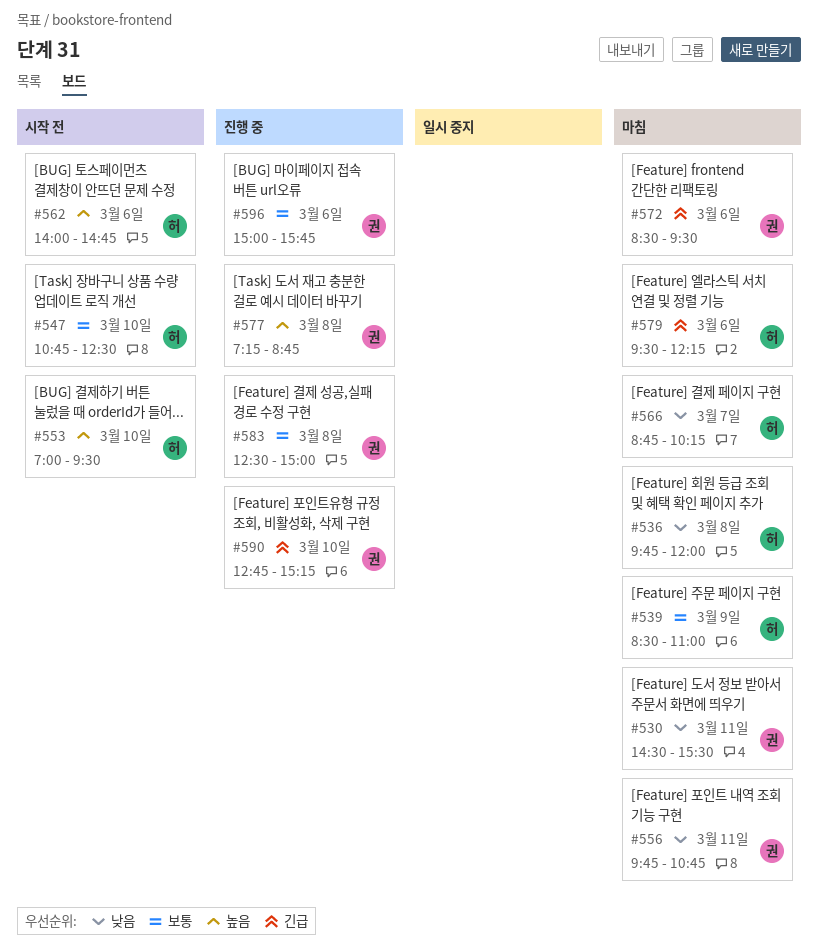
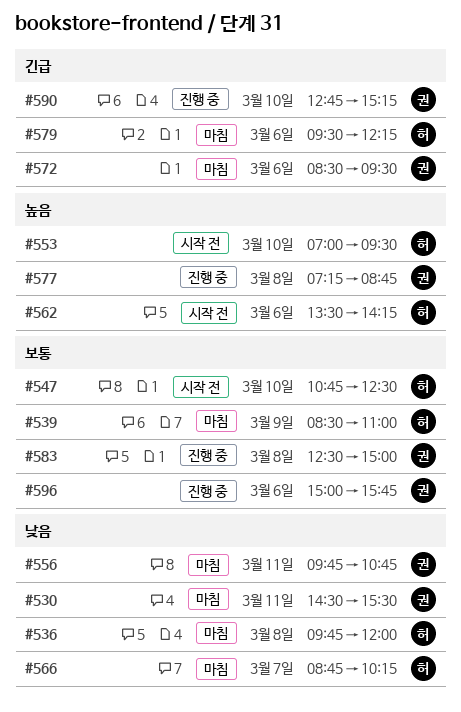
#562, begins: 14:00 -> 13:30
#562, ends: 14:45 -> 14:15

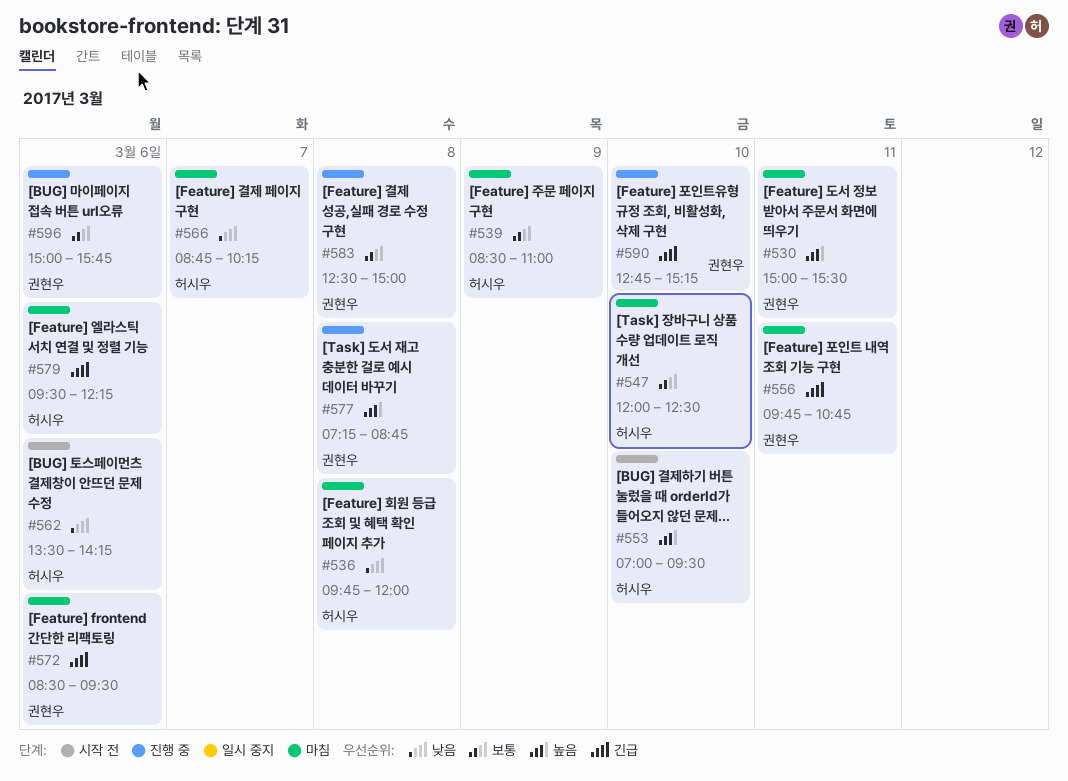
#530, priority: 낮음 -> 높음
#530, begins: 14:30 -> 15:00
#547, status: 시작 전 -> 마침
#547, begins: 10:45 -> 12:00
#556, priority: 낮음 -> 긴급
#562, priority: 높음 -> 낮음

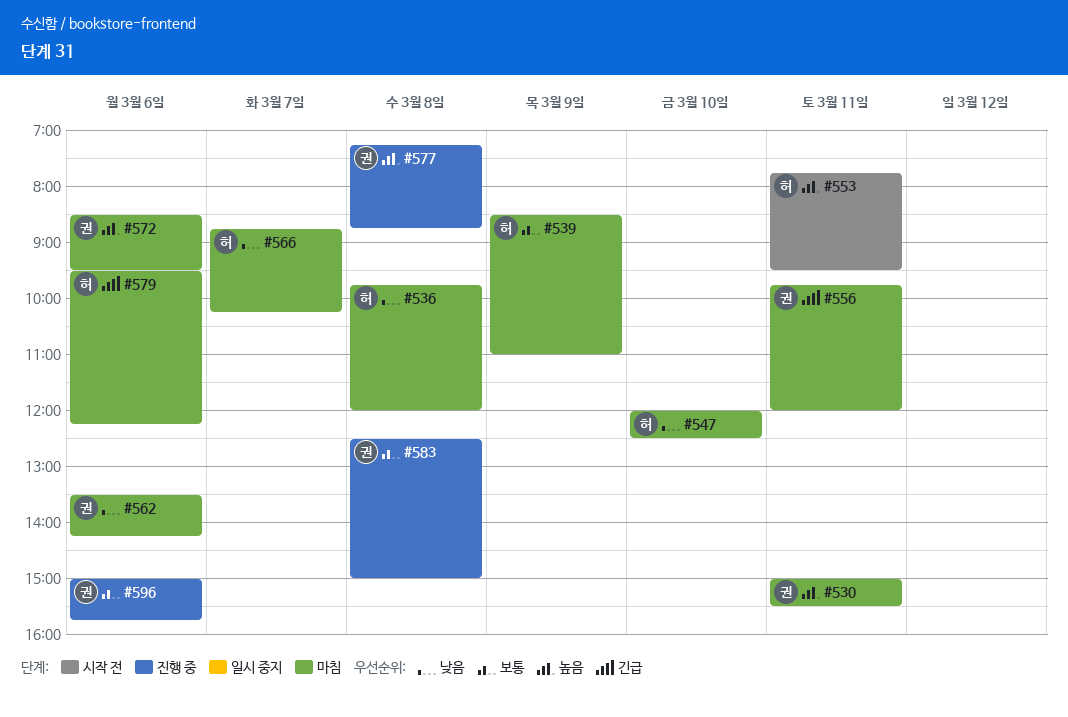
#547, priority: 보통 -> 낮음
#553, day: Mar 10 -> Mar 11
#553, begins: 07:00 -> 07:45
#556, ends: 10:45 -> 12:00
#562, status: 시작 전 -> 마침
#562, owner: 허시우 -> 권현우
#572, priority: 긴급 -> 높음
#590: present -> none

